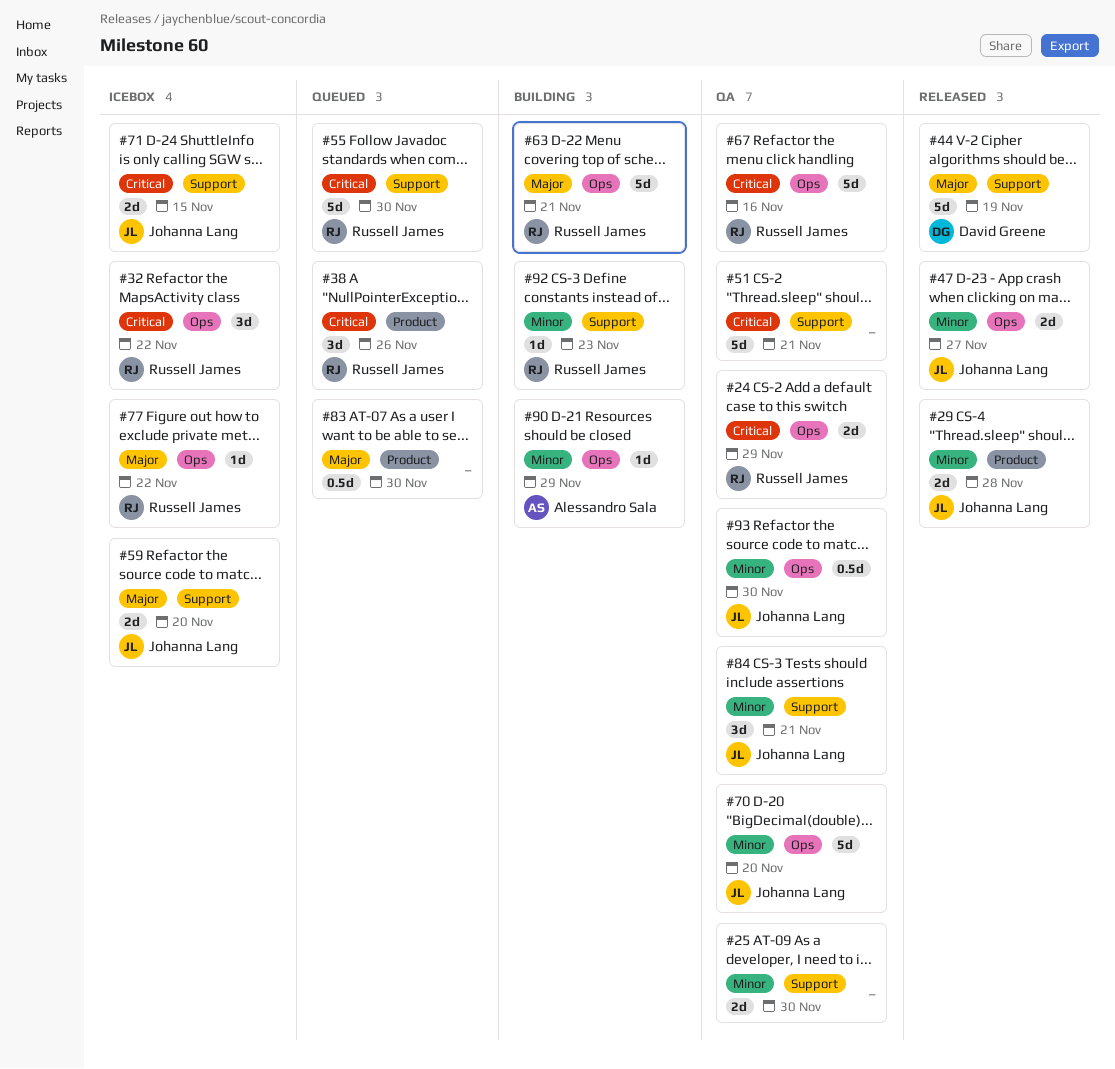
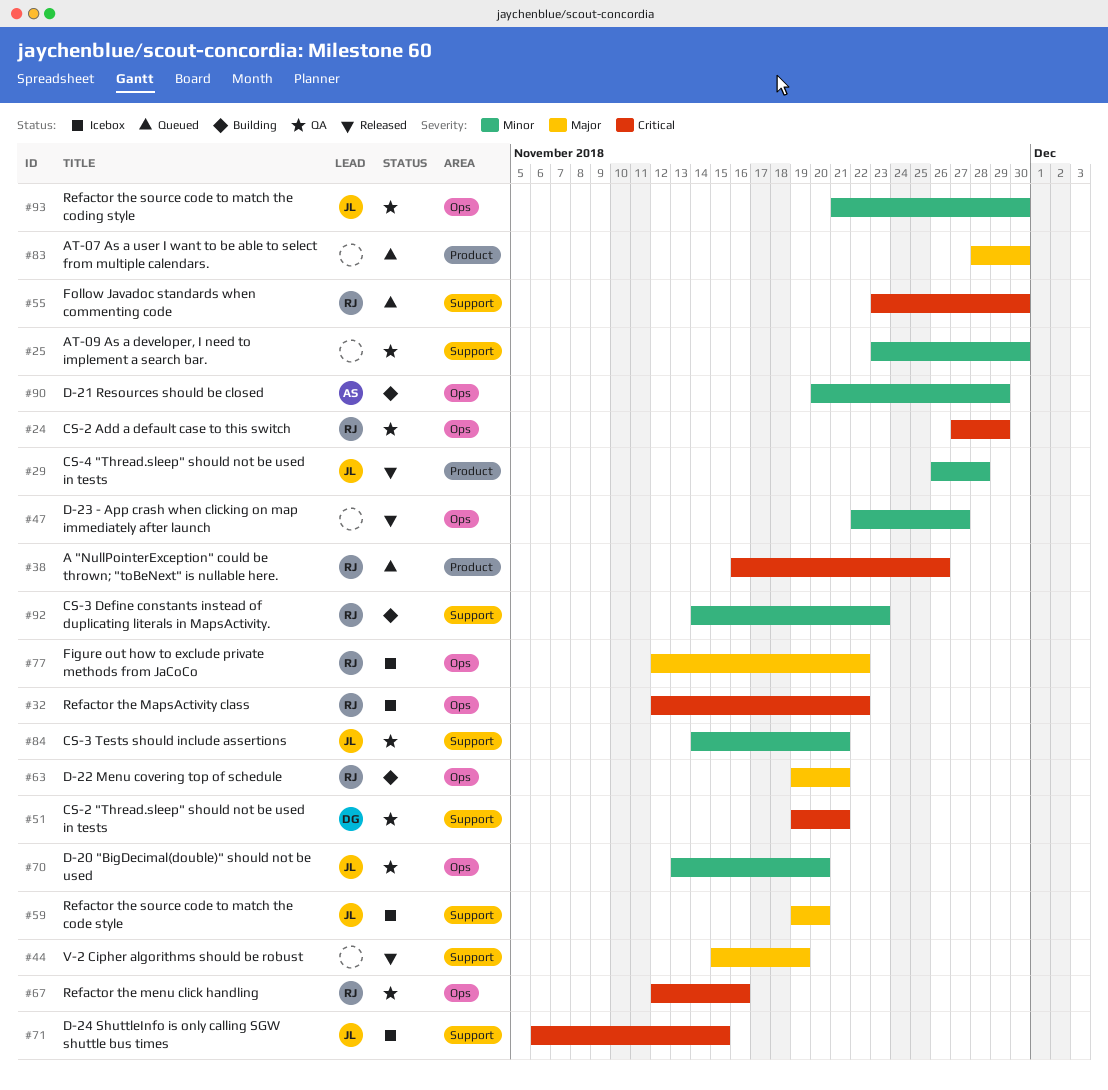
#44, owner: David Greene -> none
#47, owner: Johanna Lang -> none
#51, owner: none -> David Greene

